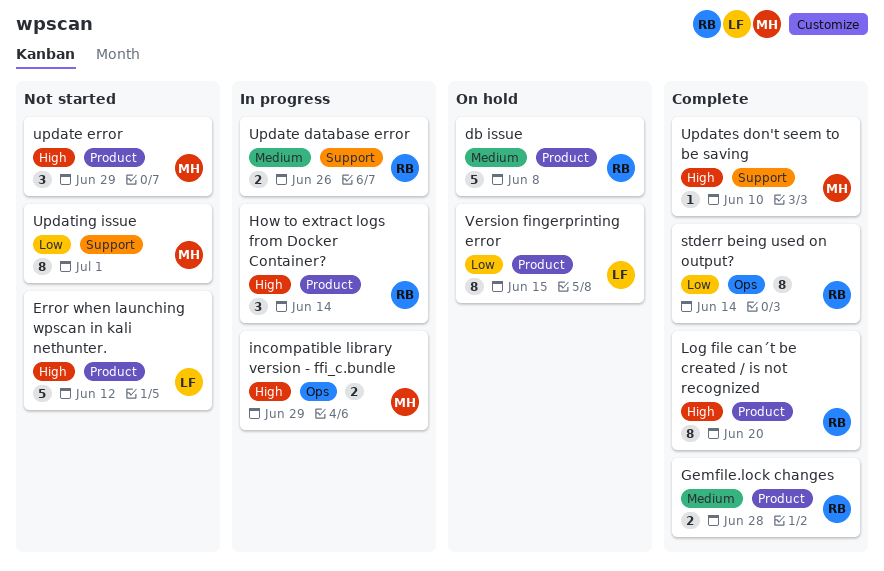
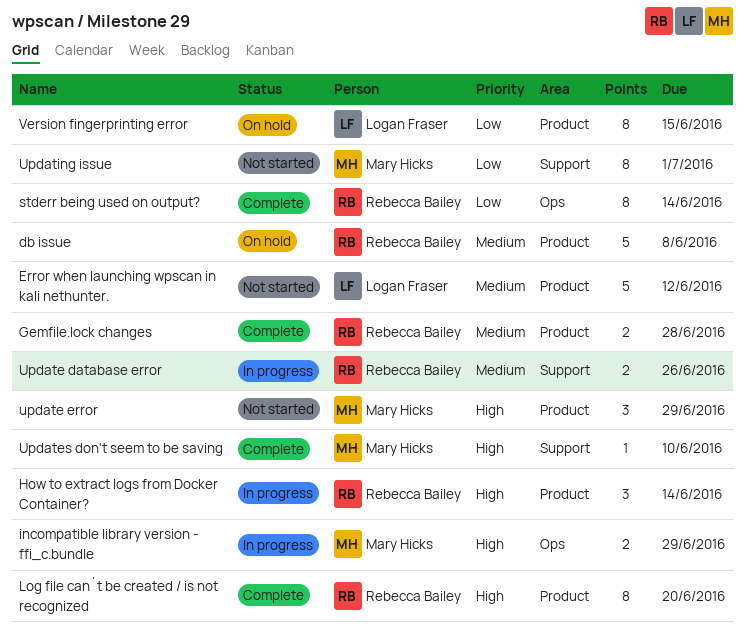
Error when launching wpscan in kali nethunter., priority: High -> Medium

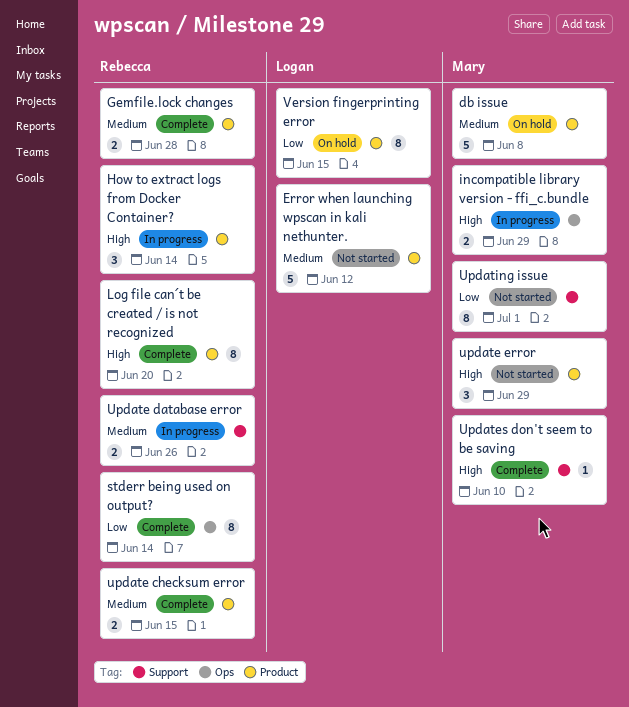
db issue, owner: Rebecca Bailey -> Mary Hicks
update checksum error: none -> present

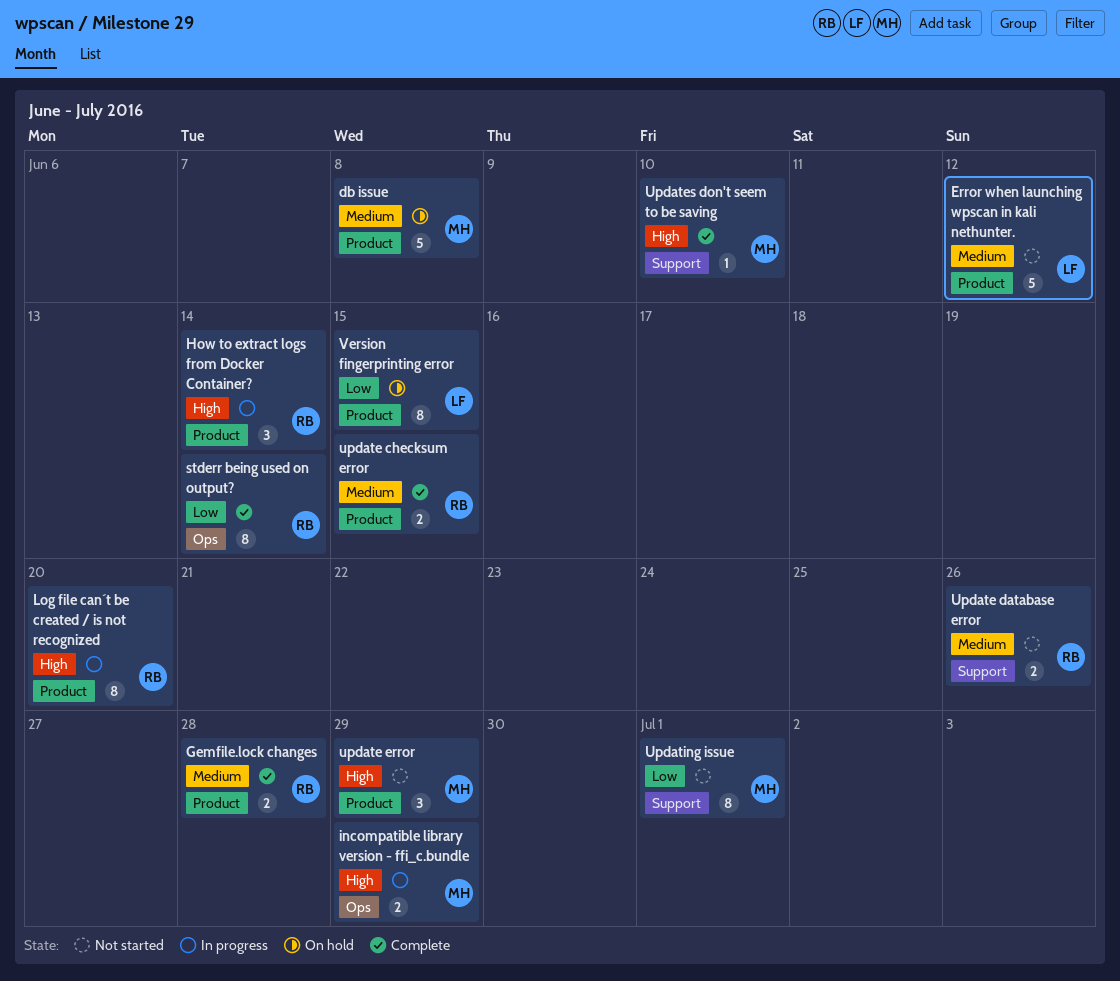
Log file can´t be created / is not recognized, status: Complete -> In progress
Update database error, status: In progress -> Not started

